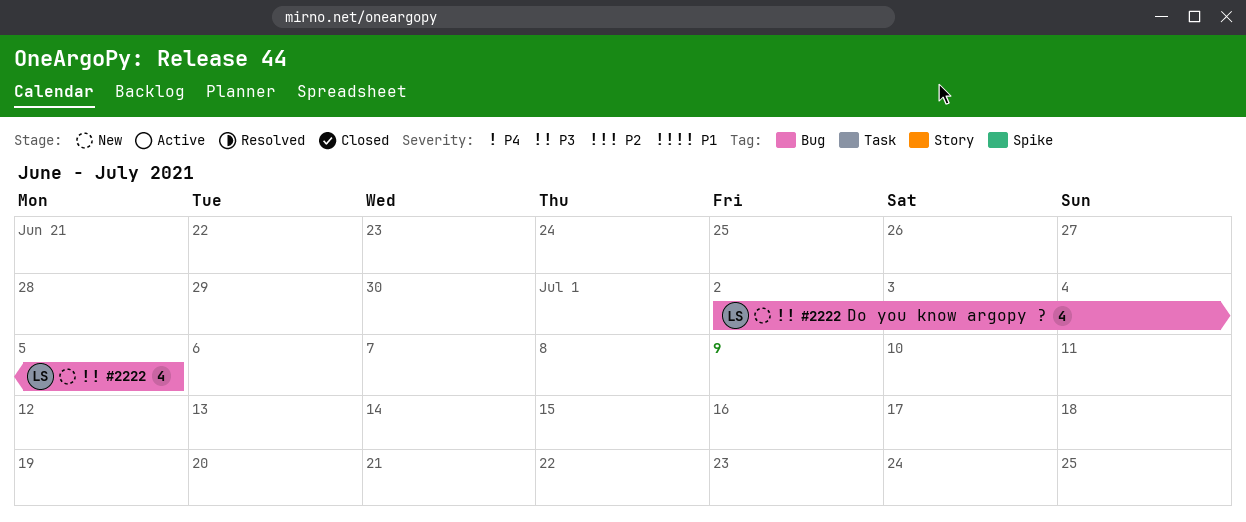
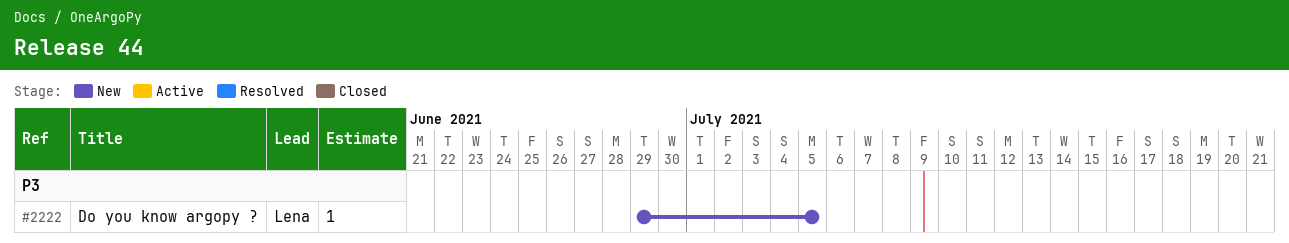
#2222, estimate: 4 -> 1
#2222, start: Jul 2 -> Jun 29

